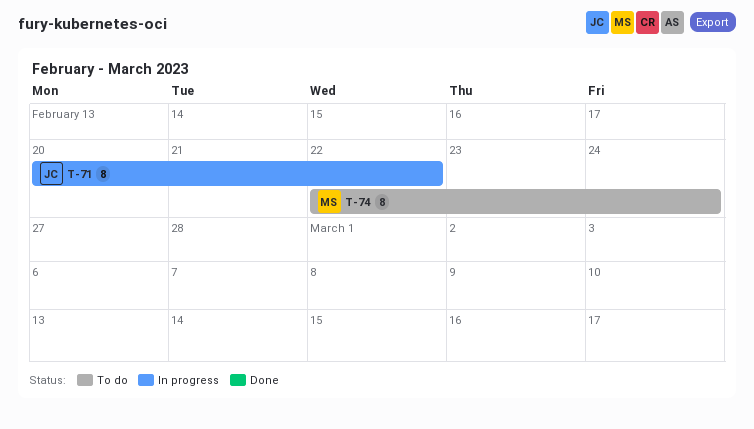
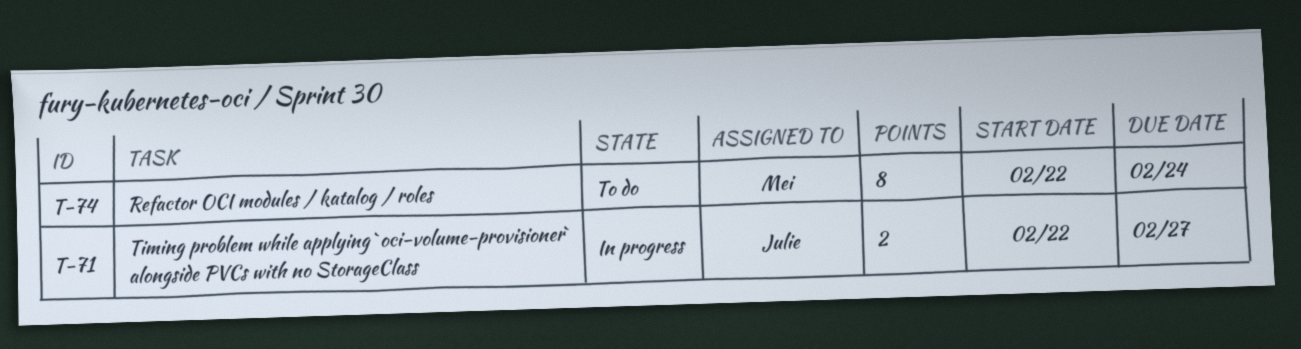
T-71, estimate: 8 -> 2
T-71, start: Feb 20 -> Feb 22
T-71, due: Feb 22 -> Feb 27

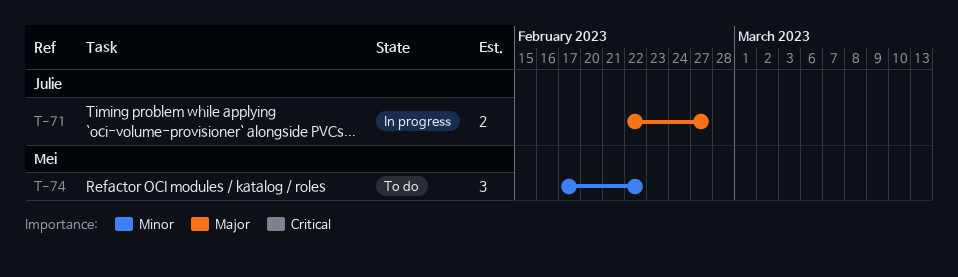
T-74, estimate: 8 -> 3
T-74, start: Feb 22 -> Feb 17
T-74, due: Feb 24 -> Feb 22

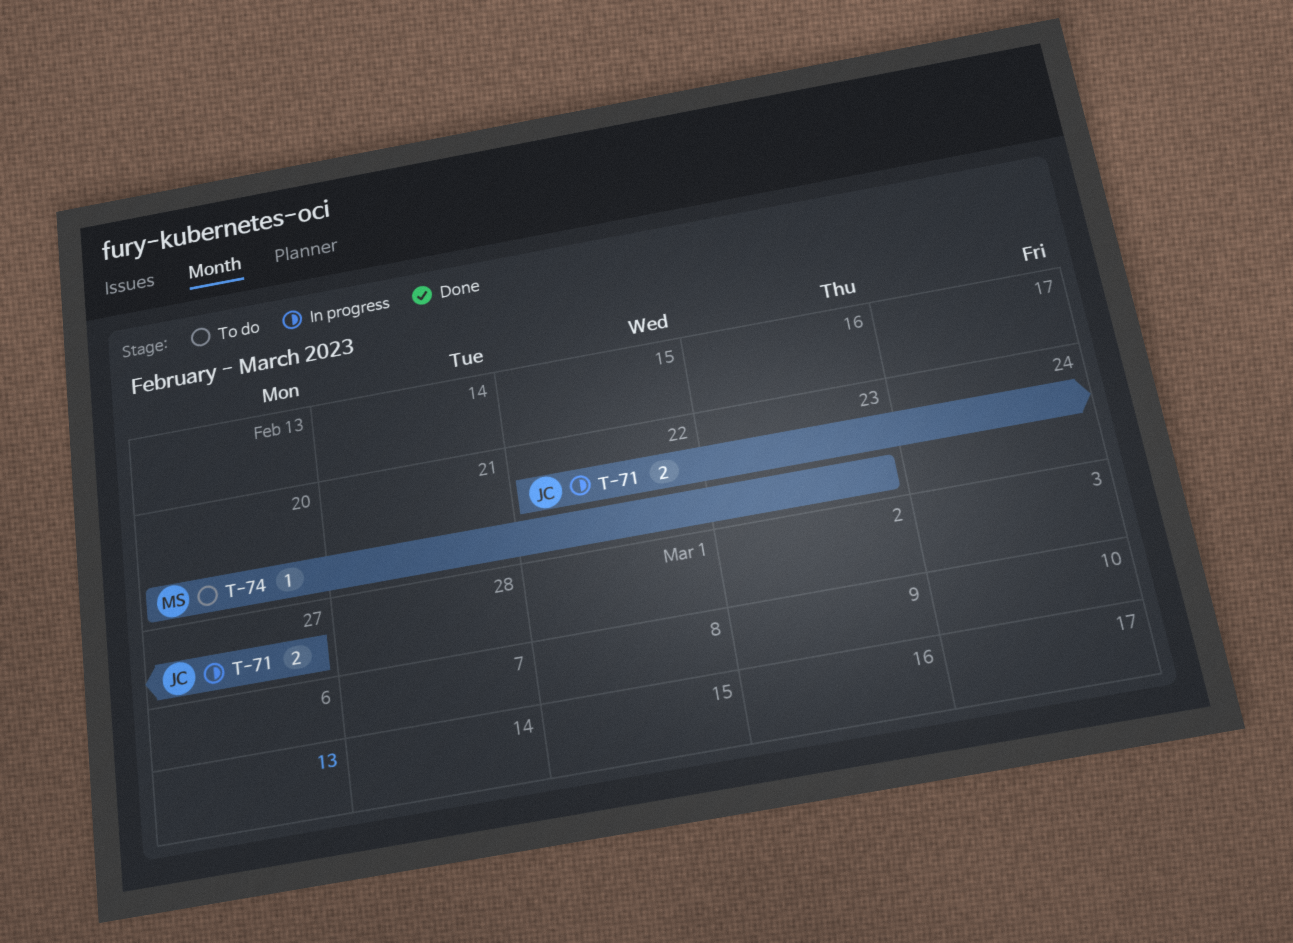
T-74, estimate: 3 -> 1
T-74, start: Feb 17 -> Feb 20
T-74, due: Feb 22 -> Feb 23

